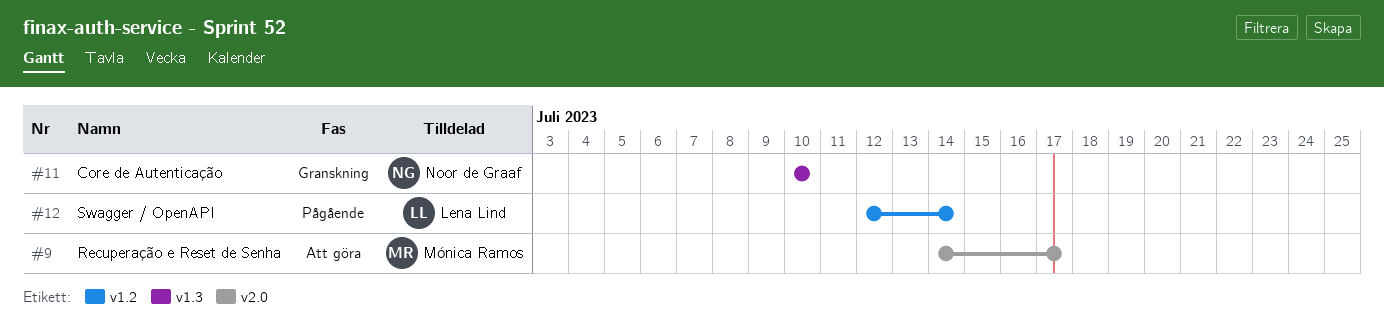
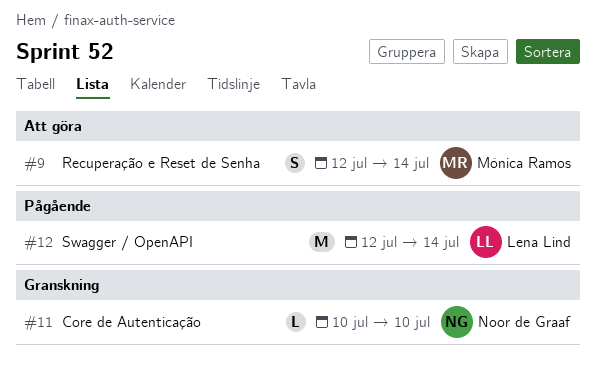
#9, start: Jul 14 -> Jul 12
#9, due: Jul 17 -> Jul 14

